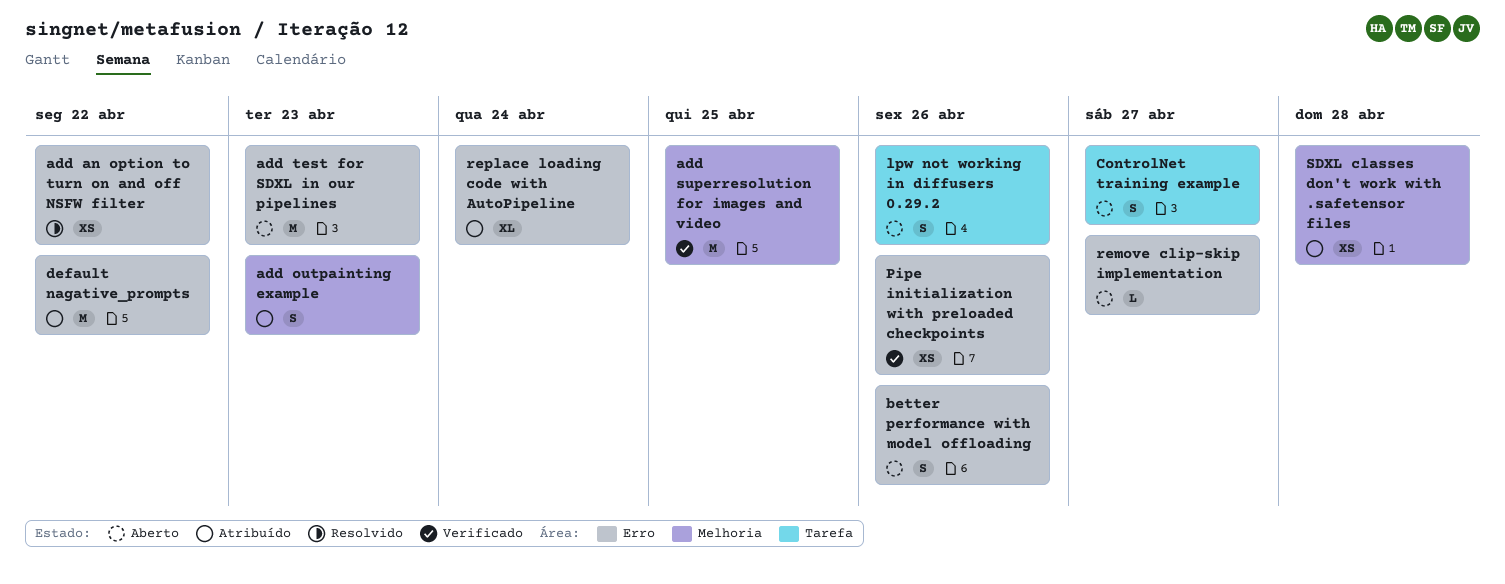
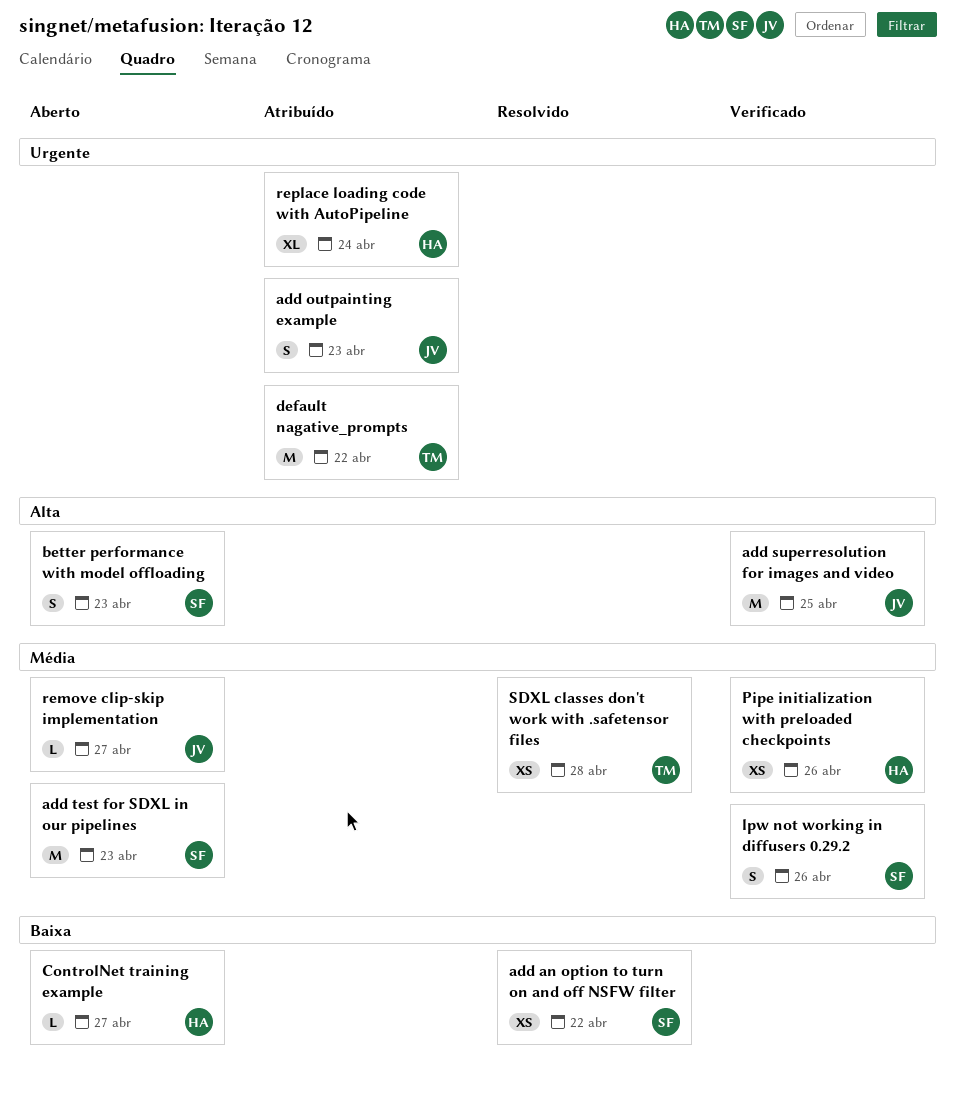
better performance with model offloading, due: Apr 26 -> Apr 23
ControlNet training example, estimate: S -> L
lpw not working in diffusers 0.29.2, status: Aberto -> Verificado
SDXL classes don't work with .safetensor files, status: Atribuído -> Resolvido

